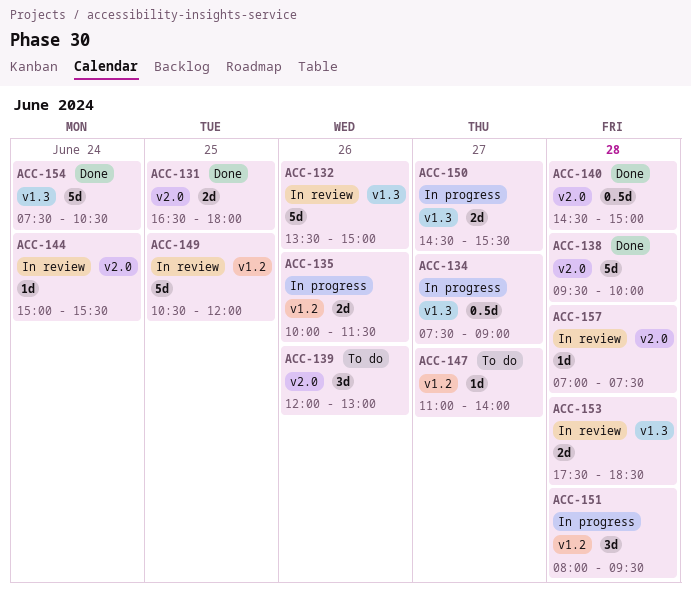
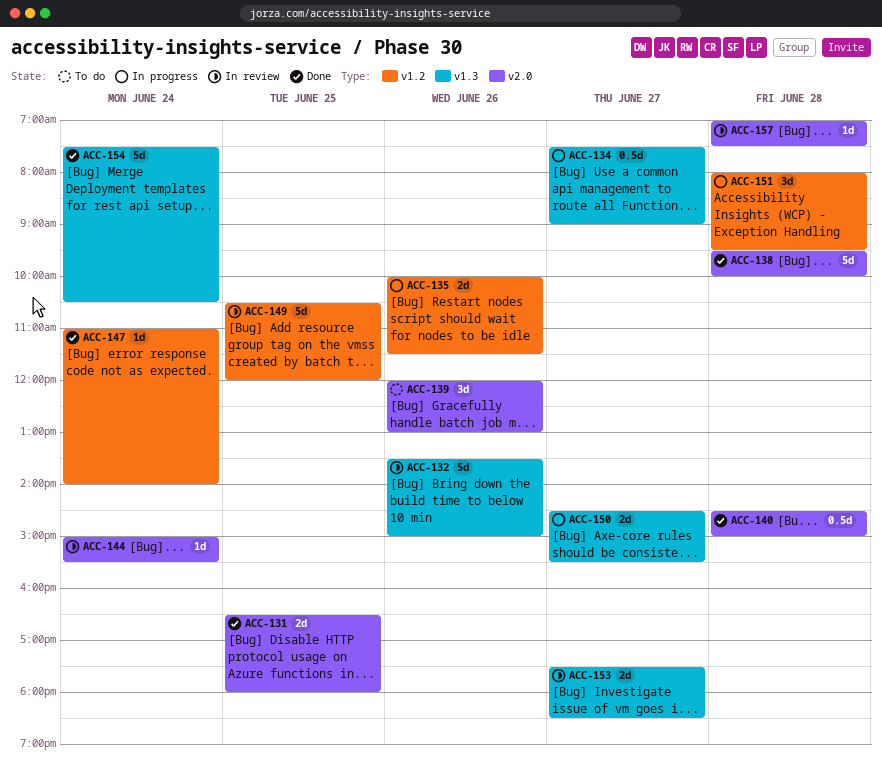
ACC-147, status: To do -> Done
ACC-147, day: Jun 27 -> Jun 24
ACC-153, day: Jun 28 -> Jun 27

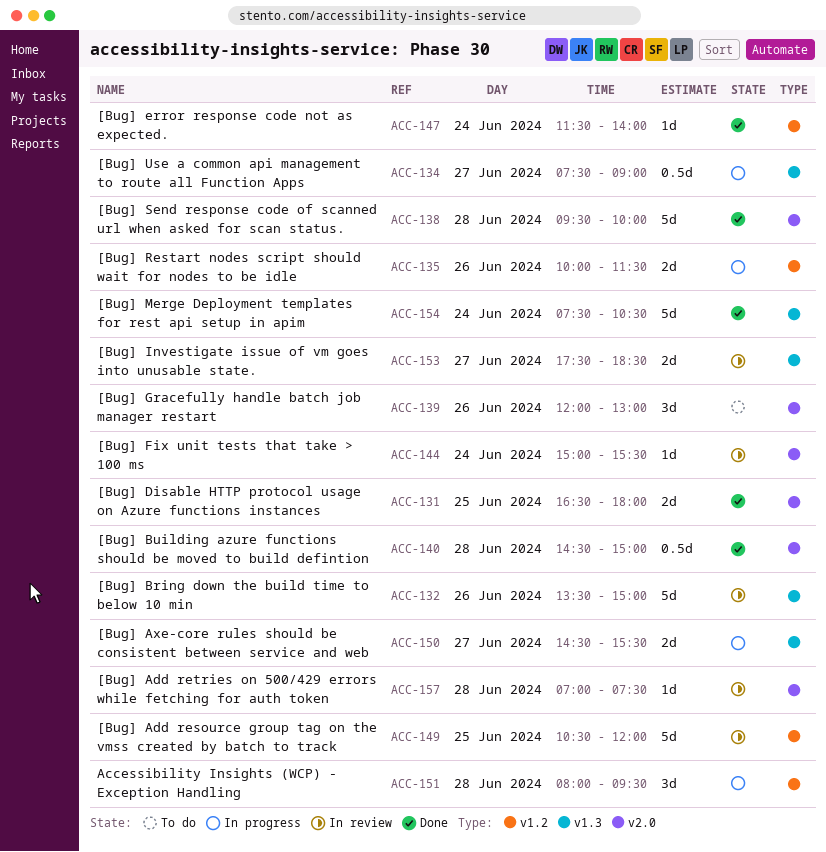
ACC-147, begins: 11:00 -> 11:30

